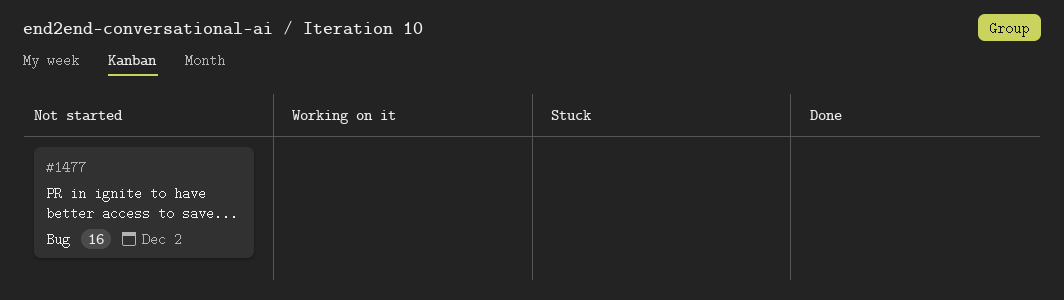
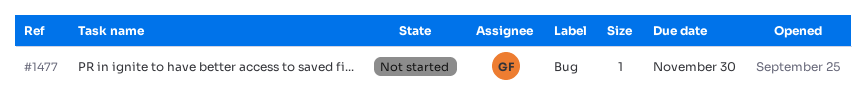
#1477, estimate: 16 -> 1
#1477, due: Dec 2 -> Nov 30

